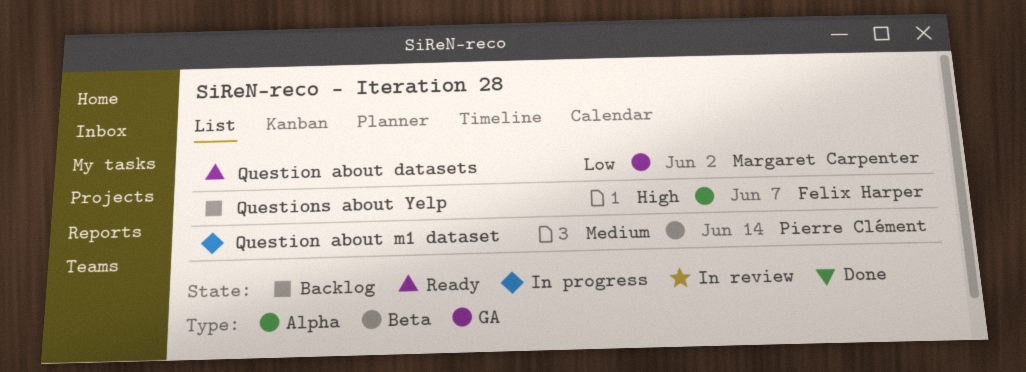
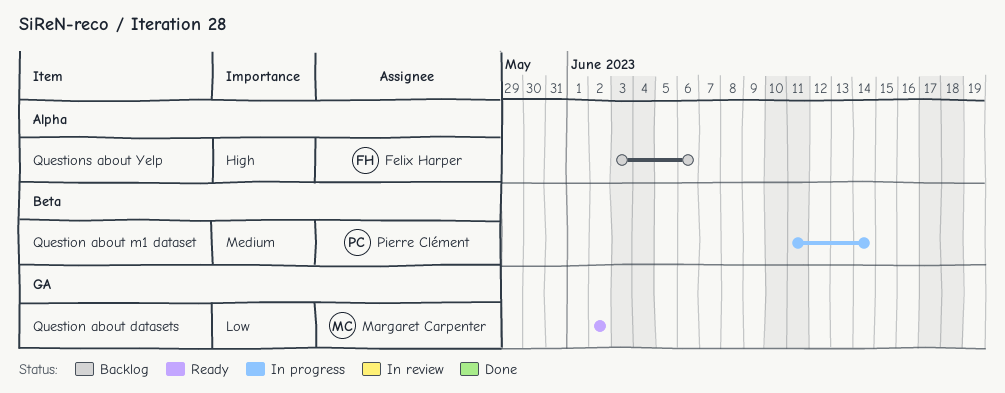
Questions about Yelp, due: Jun 7 -> Jun 6

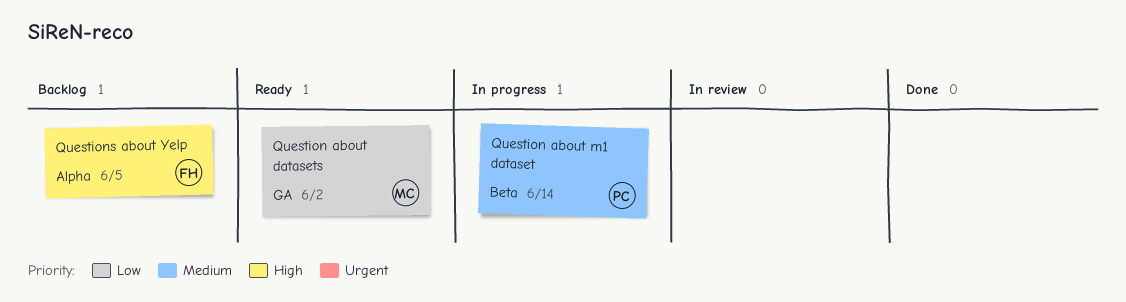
Questions about Yelp, due: Jun 6 -> Jun 5

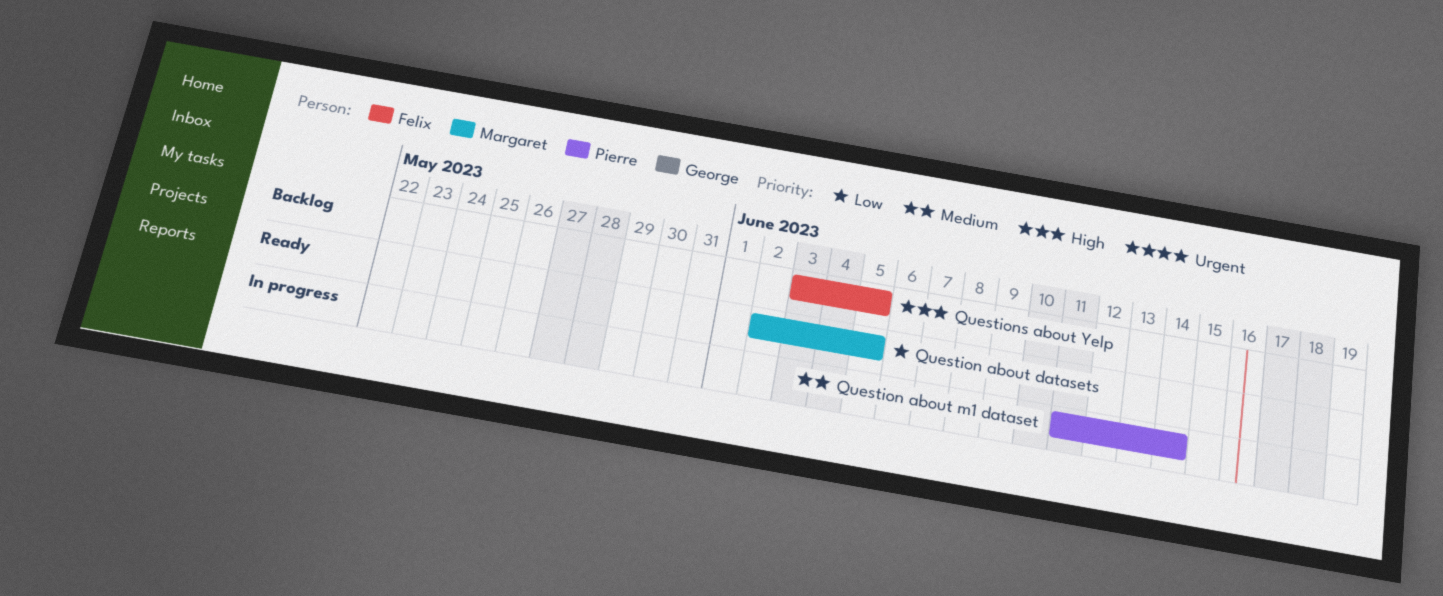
Question about datasets, due: Jun 2 -> Jun 5

